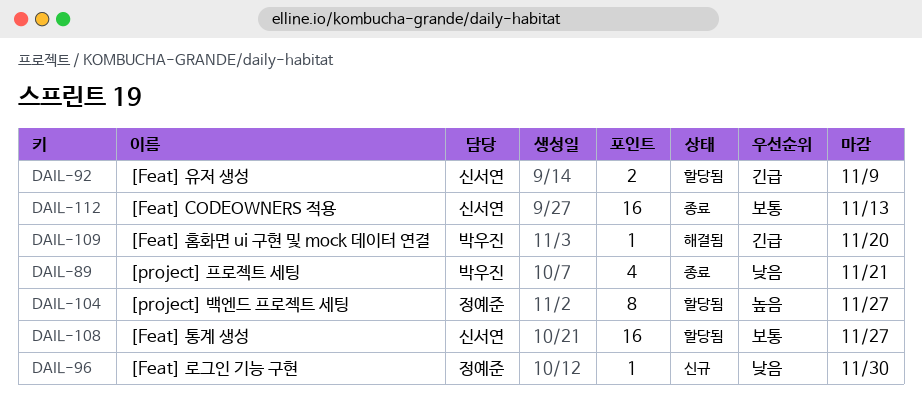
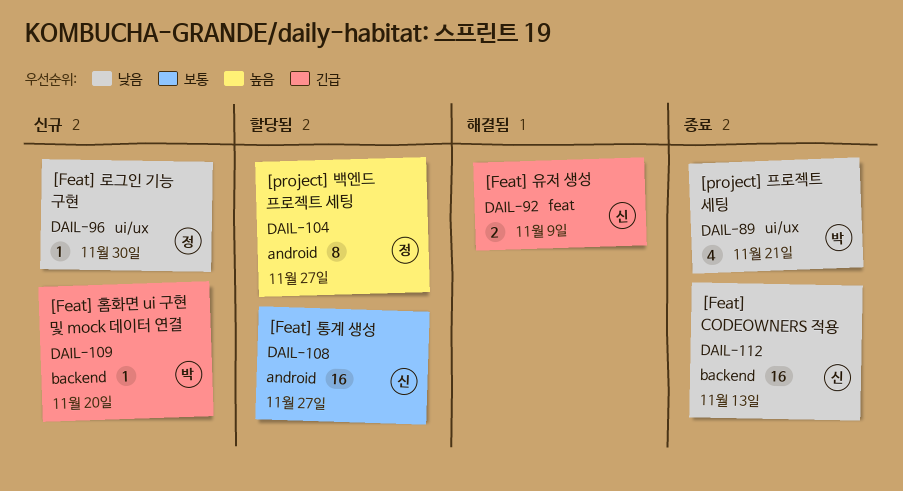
DAIL-92, status: 할당됨 -> 해결됨
DAIL-109, status: 해결됨 -> 신규
DAIL-112, priority: 보통 -> 낮음

